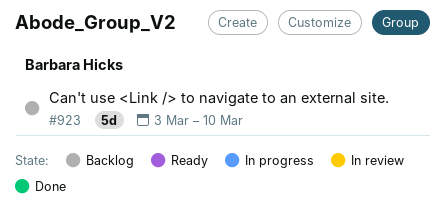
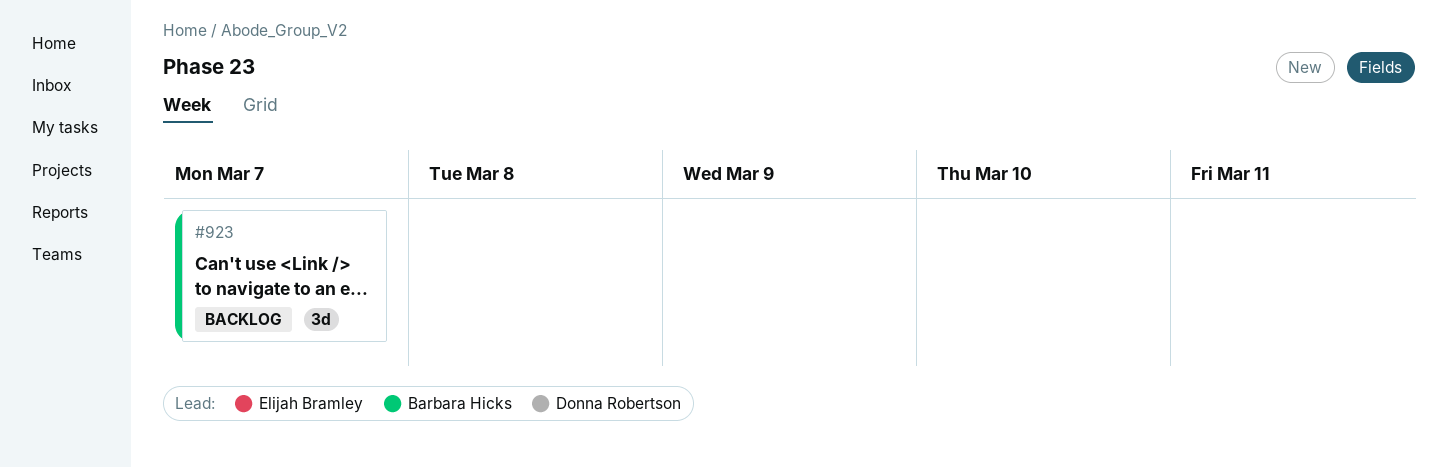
#923, estimate: 5d -> 3d
#923, due: Mar 10 -> Mar 7

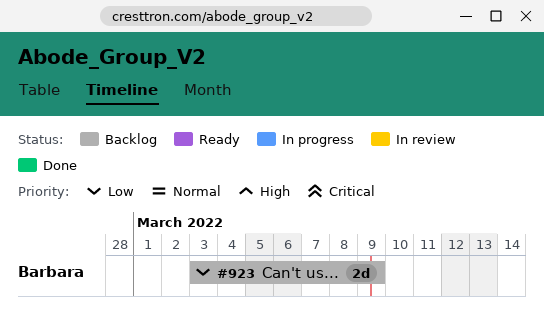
#923, estimate: 3d -> 2d
#923, due: Mar 7 -> Mar 9

